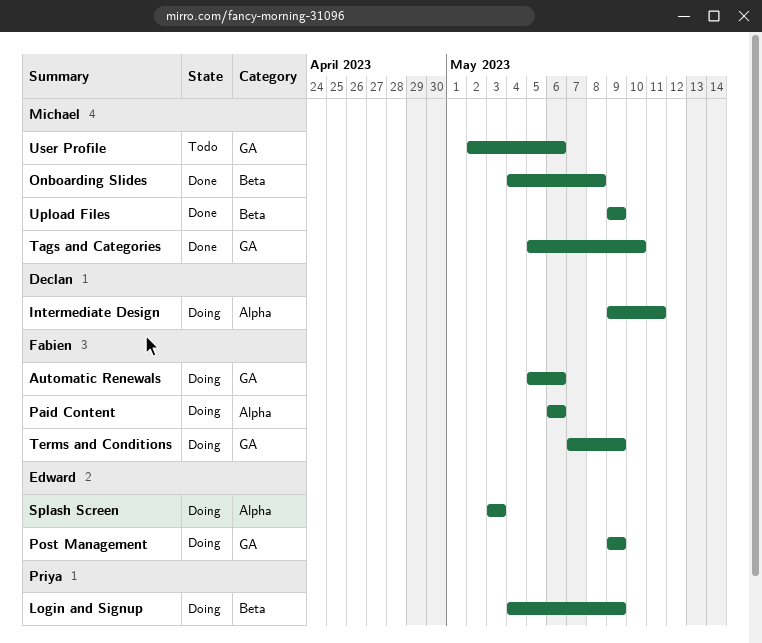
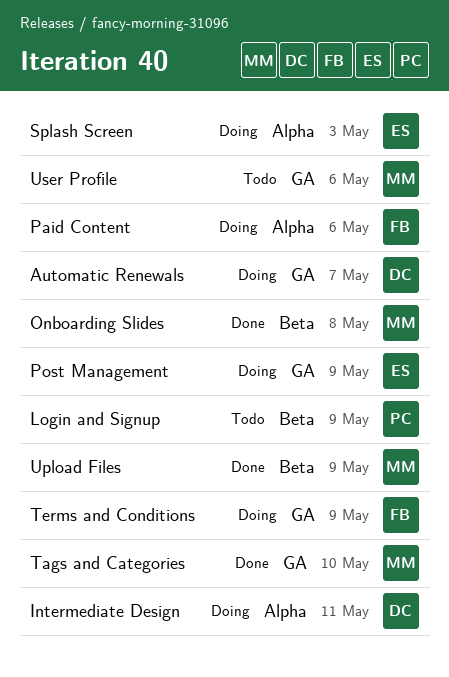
Automatic Renewals, owner: Fabien -> Declan
Automatic Renewals, due: May 6 -> May 7
Login and Signup, status: Doing -> Todo

